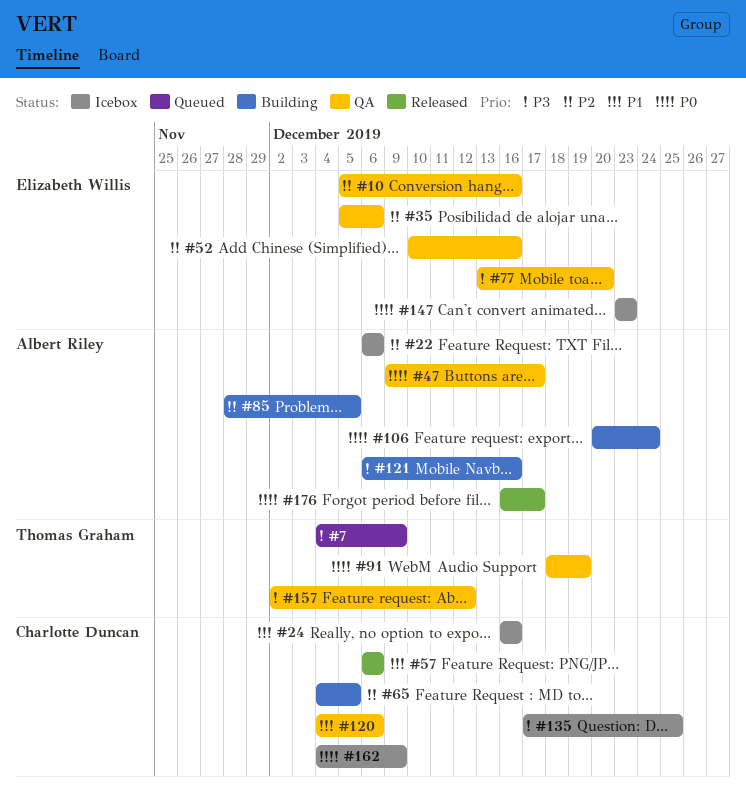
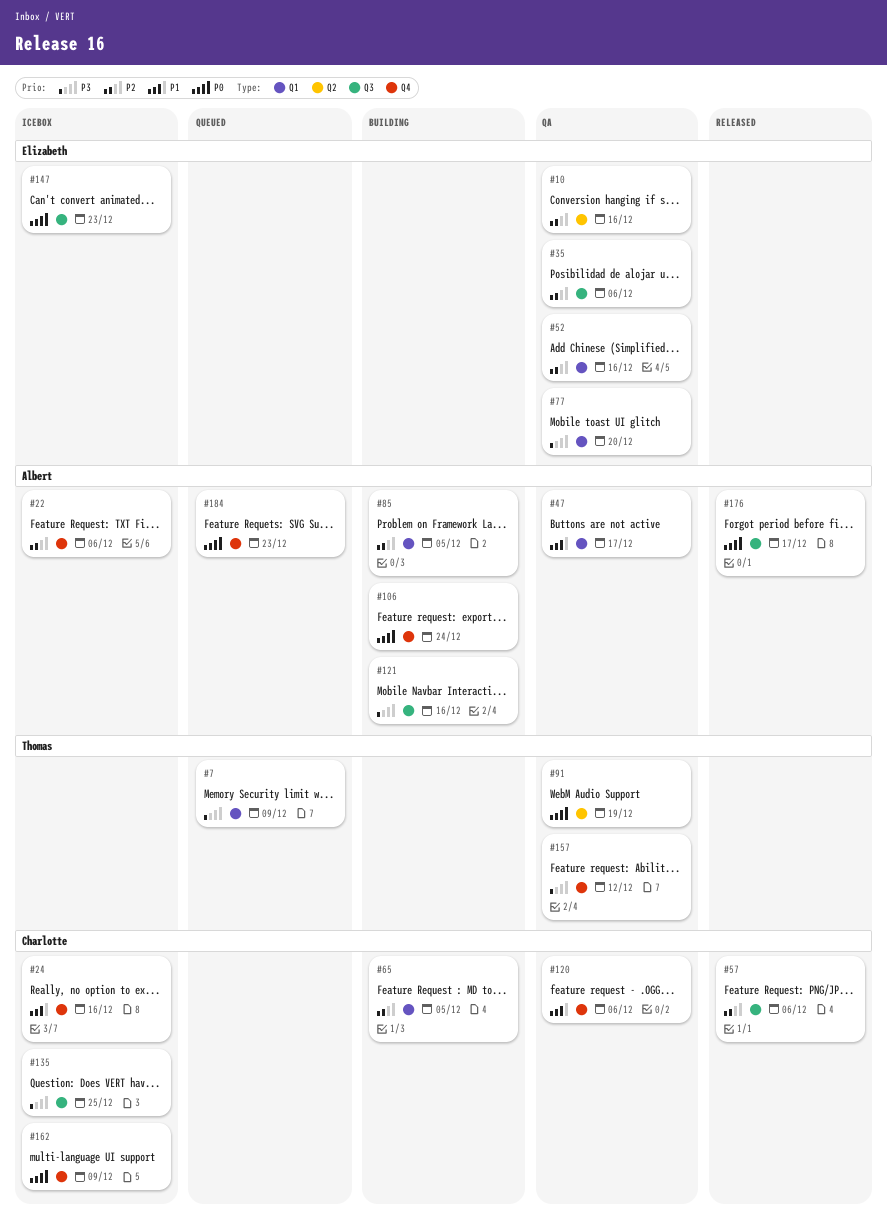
#47, priority: P0 -> P1
#57, priority: P1 -> P2
#184: none -> present

